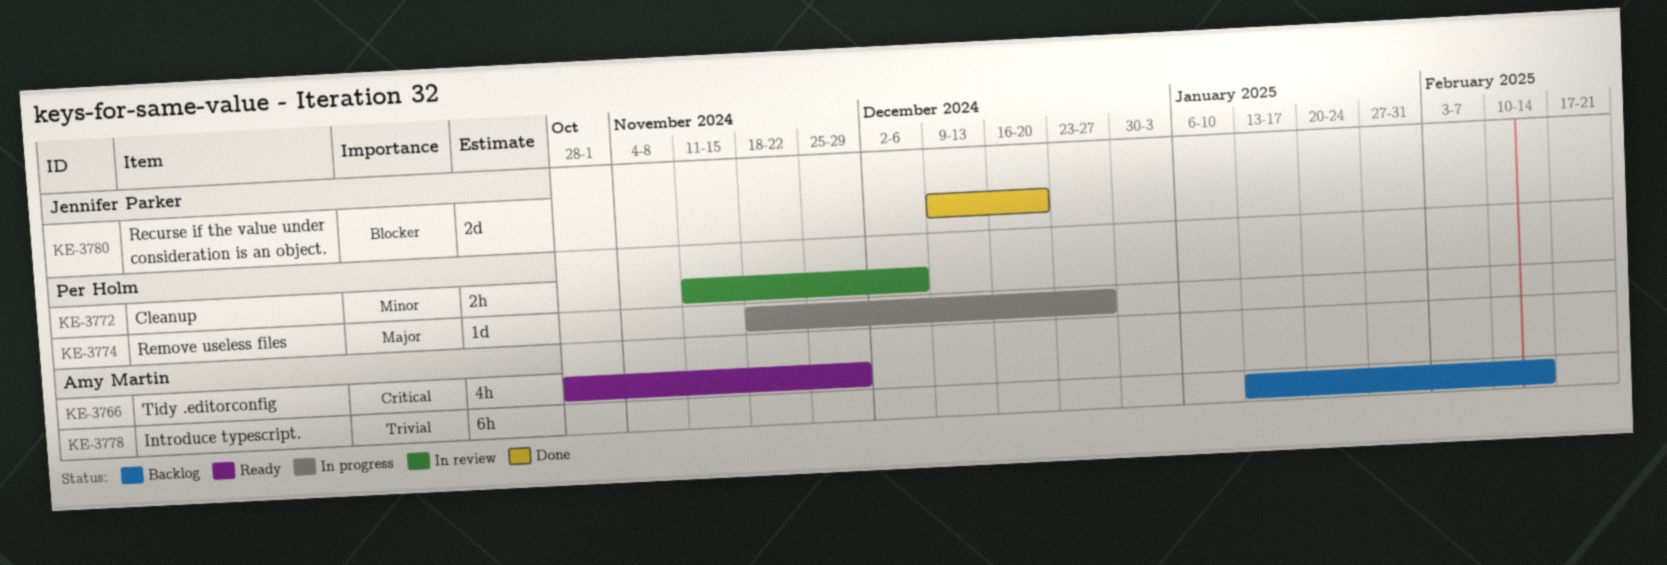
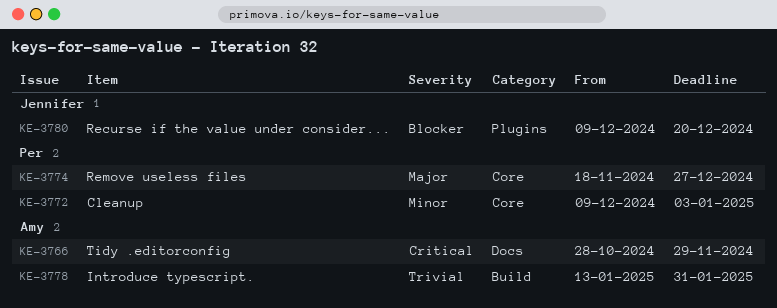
KE-3772, start: Nov 11 -> Dec 9
KE-3772, due: Dec 6 -> Jan 3
KE-3778, due: Feb 14 -> Jan 31

